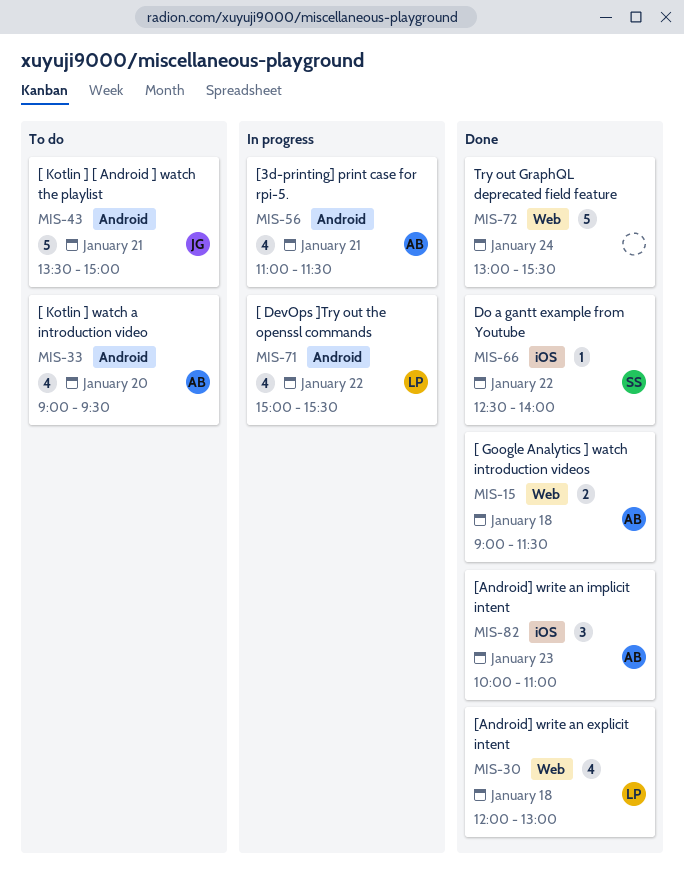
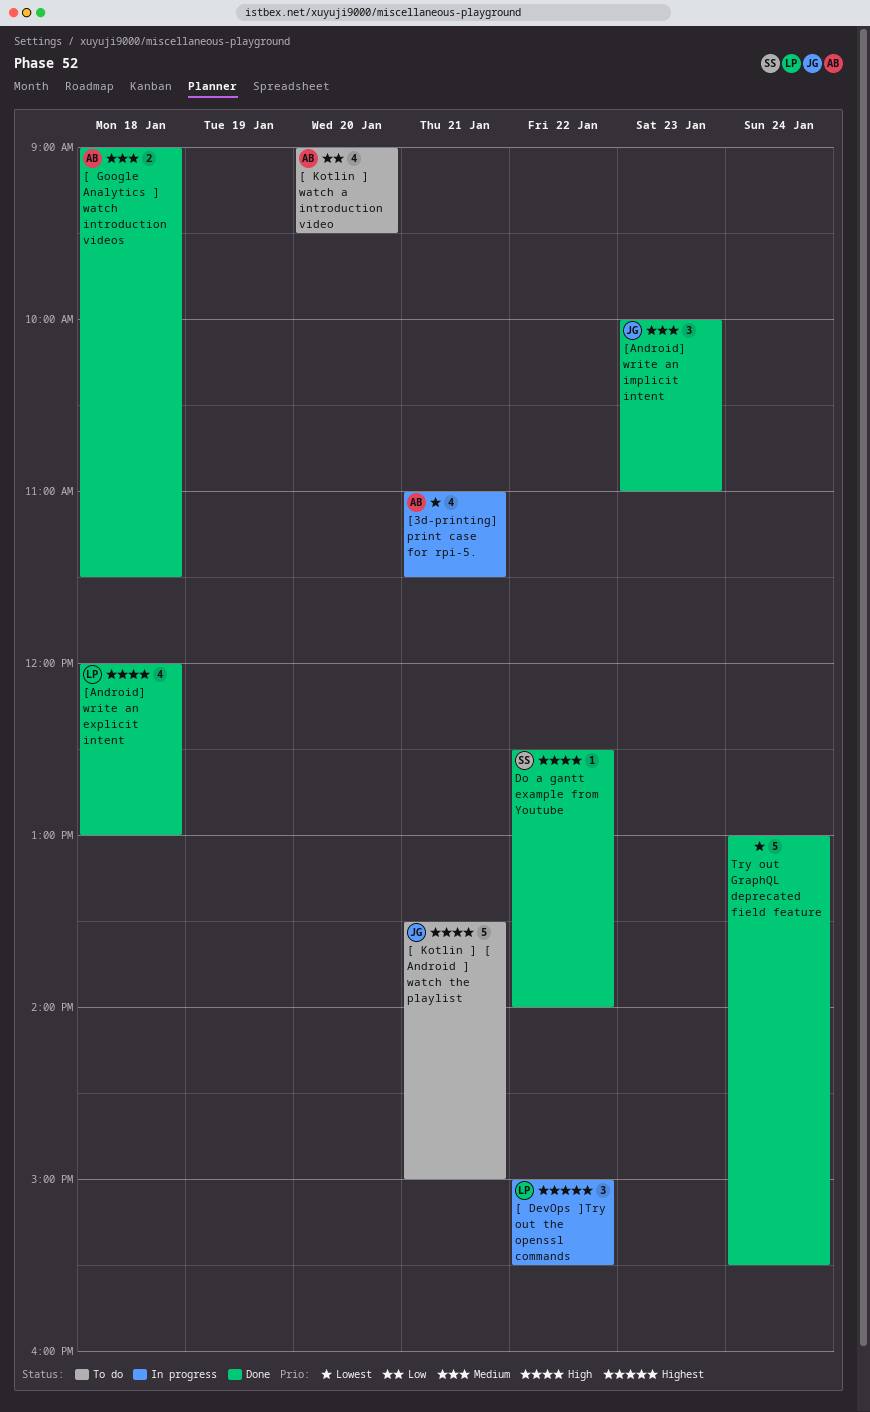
[ DevOps ]Try out the openssl commands, estimate: 4 -> 3
[Android] write an implicit intent, owner: AB -> JG

